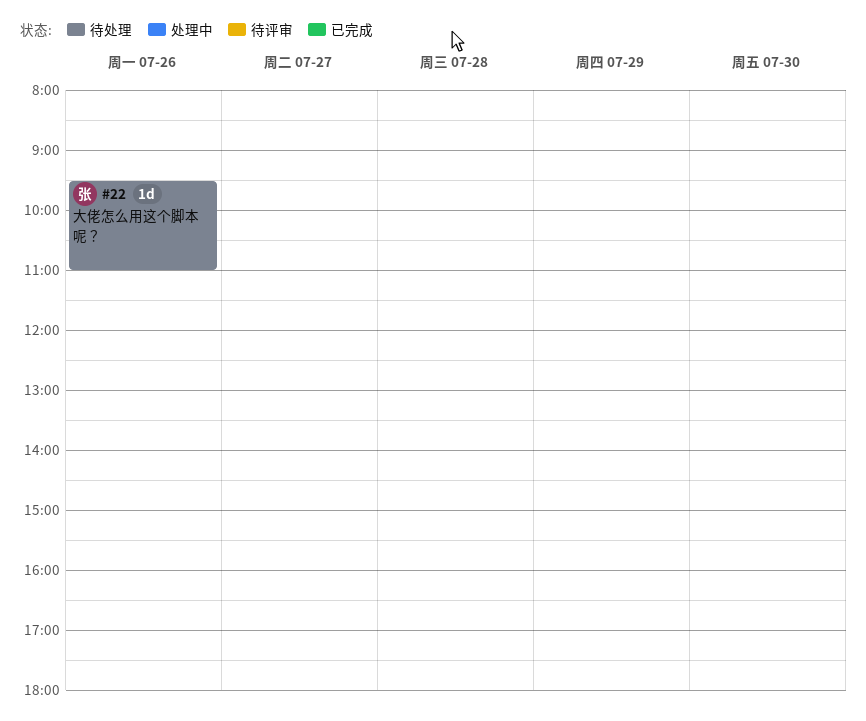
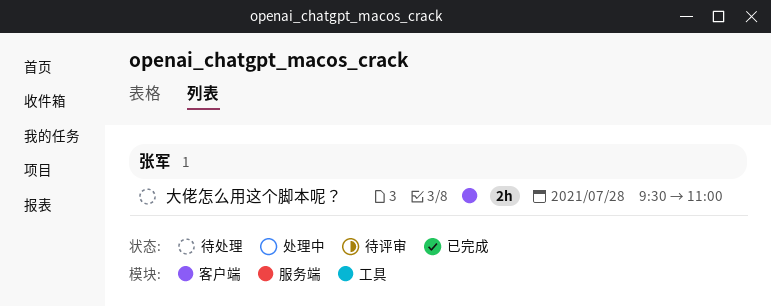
大佬怎么用这个脚本呢？, estimate: 1d -> 2h
大佬怎么用这个脚本呢？, day: Jul 26 -> Jul 28

